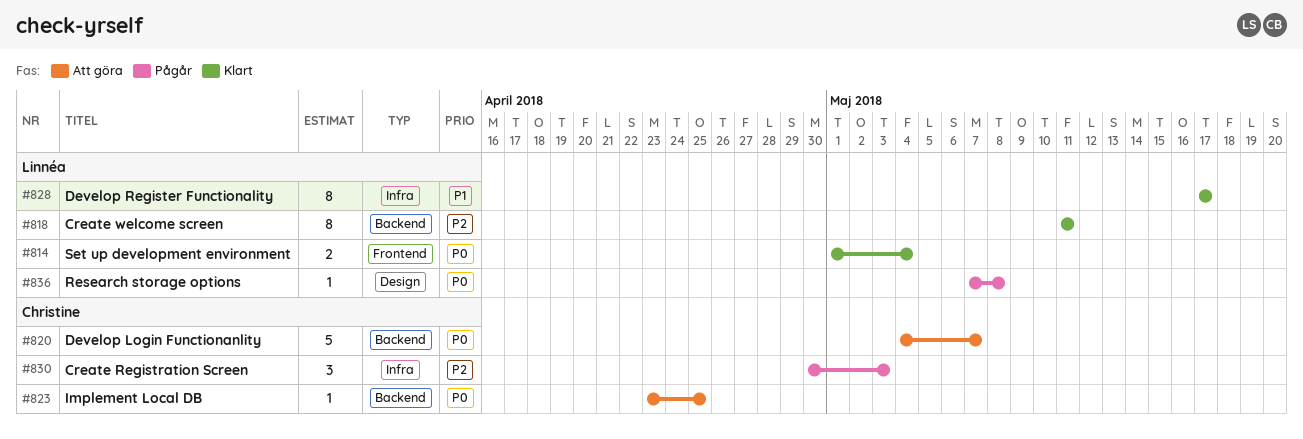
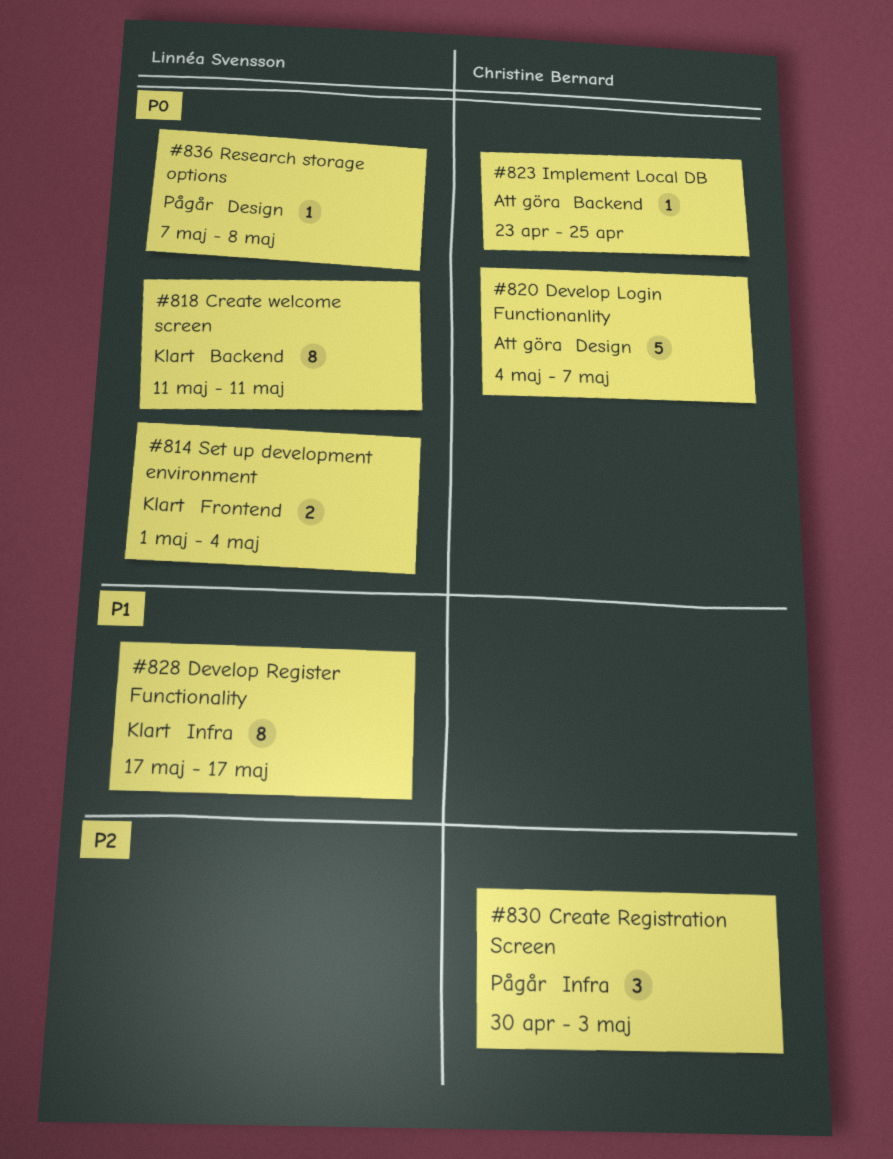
#818, priority: P2 -> P0
#820, label: Backend -> Design

